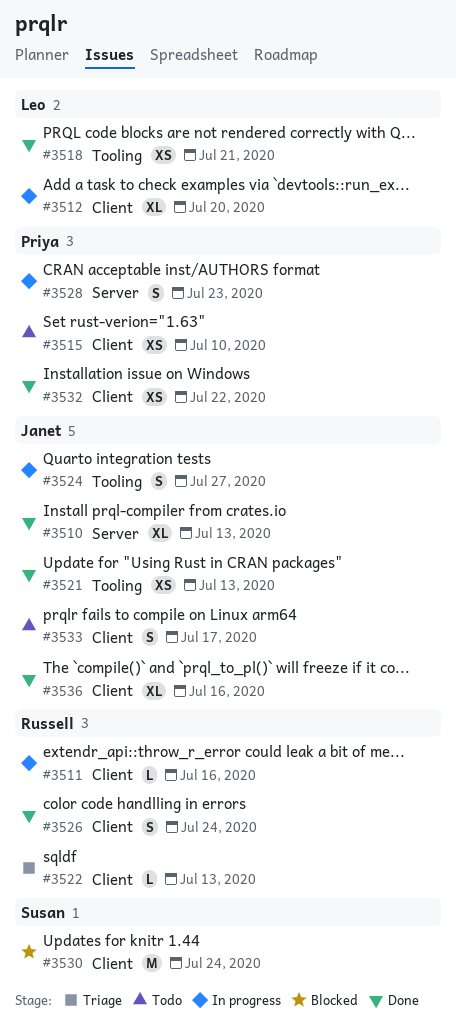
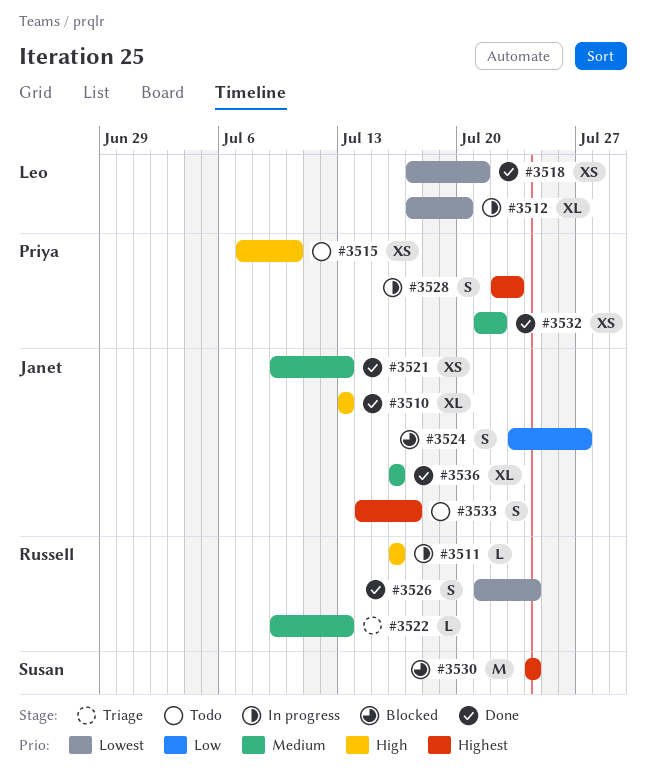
#3524, status: In progress -> Blocked

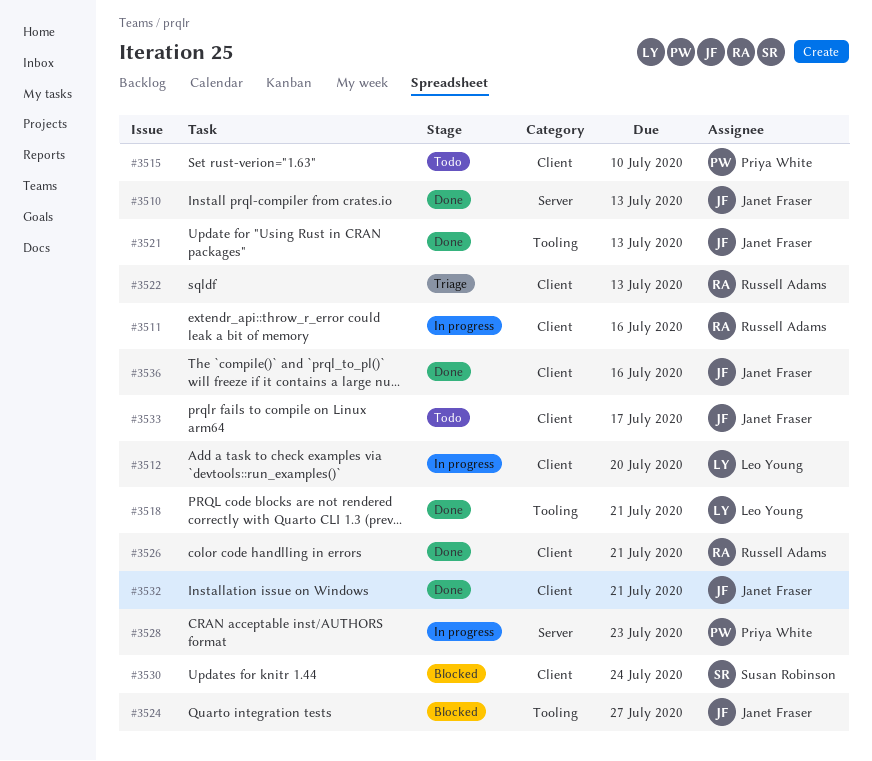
#3526, due: Jul 24 -> Jul 21
#3532, owner: Priya White -> Janet Fraser
#3532, due: Jul 22 -> Jul 21

